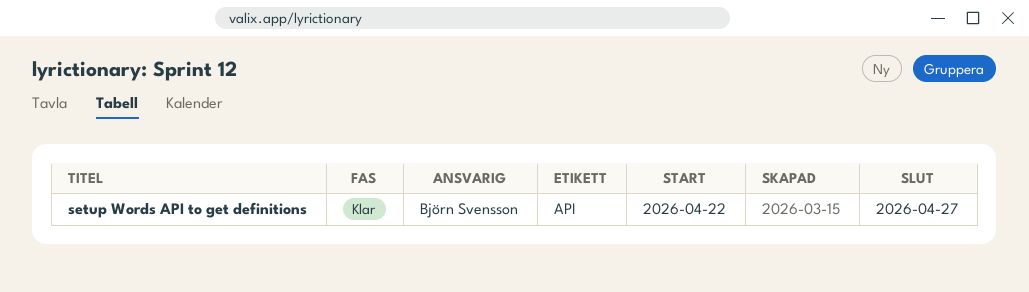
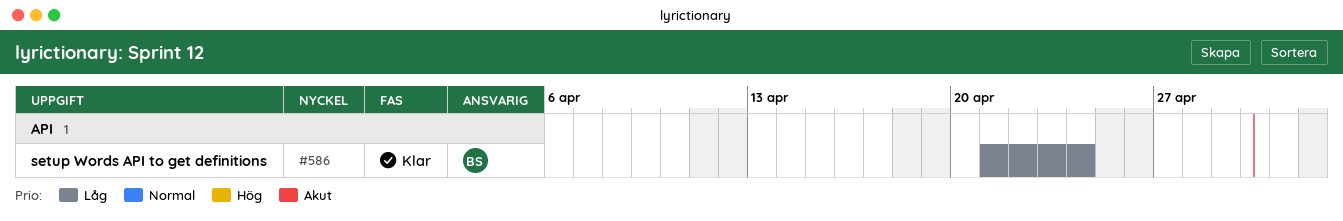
setup Words API to get definitions, start: Apr 22 -> Apr 21
setup Words API to get definitions, due: Apr 27 -> Apr 24

